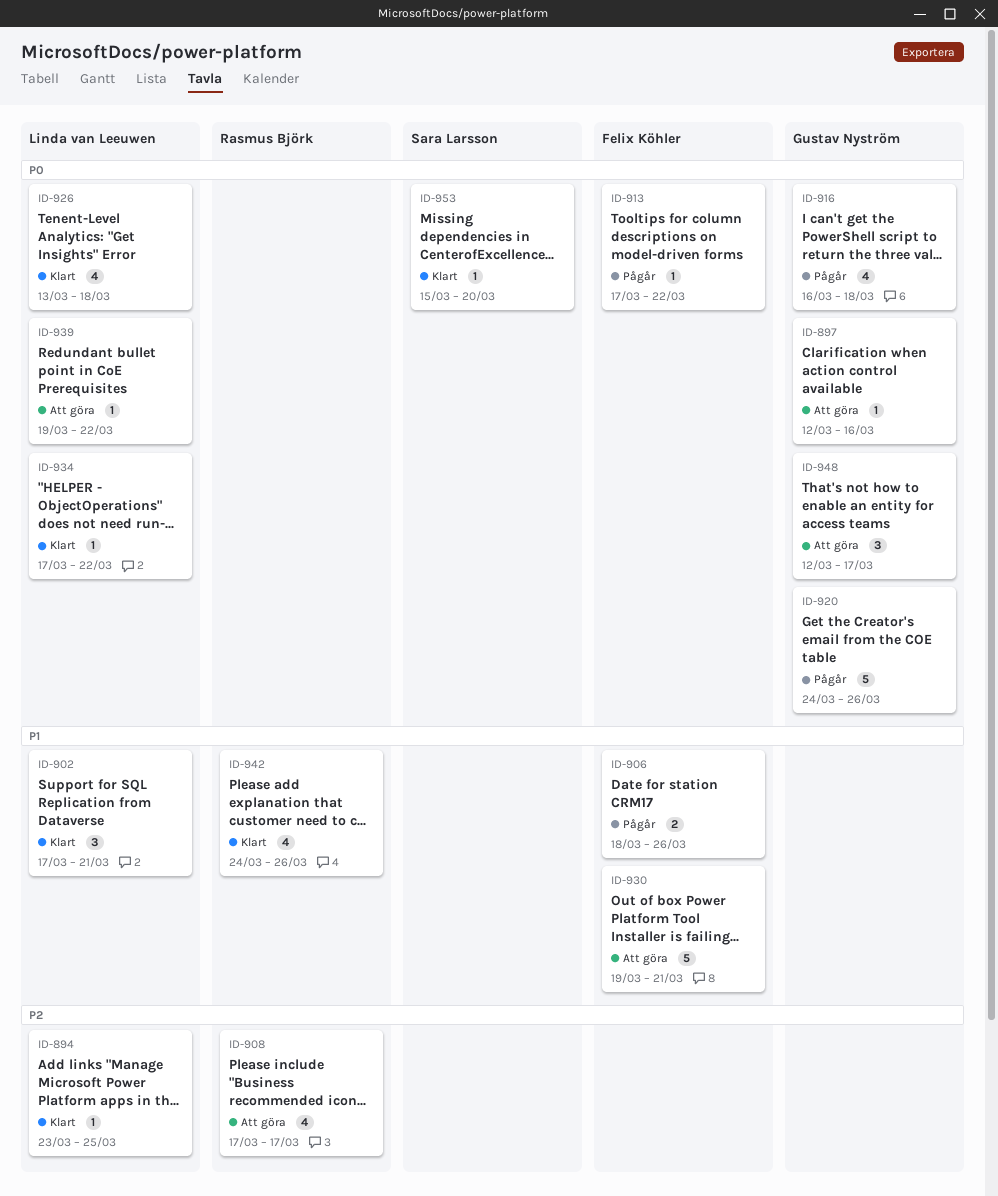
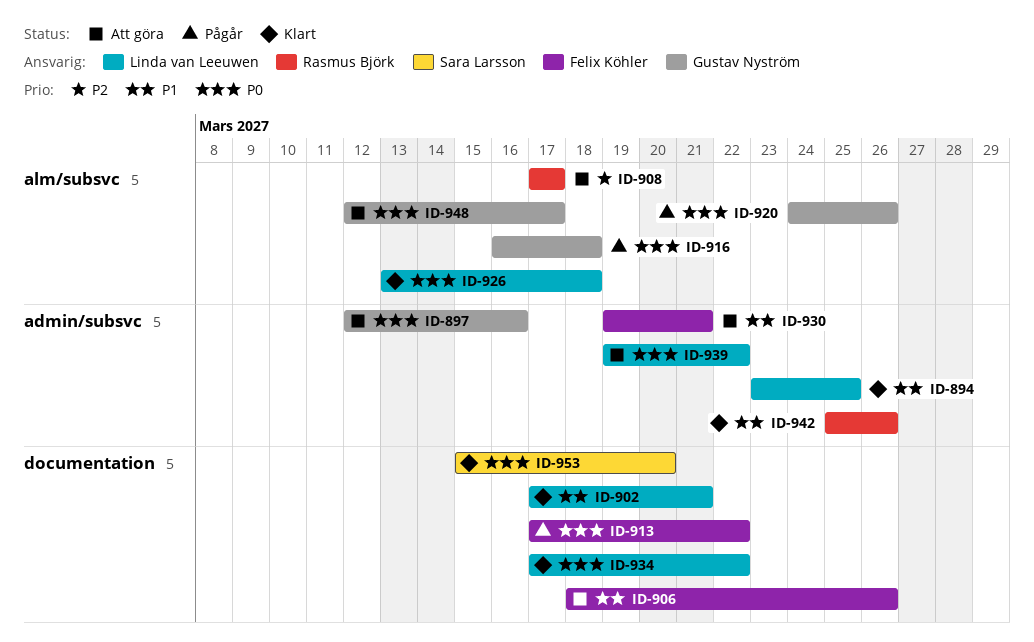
ID-894, priority: P2 -> P1
ID-906, status: Pågår -> Att göra
ID-942, start: Mar 24 -> Mar 25

